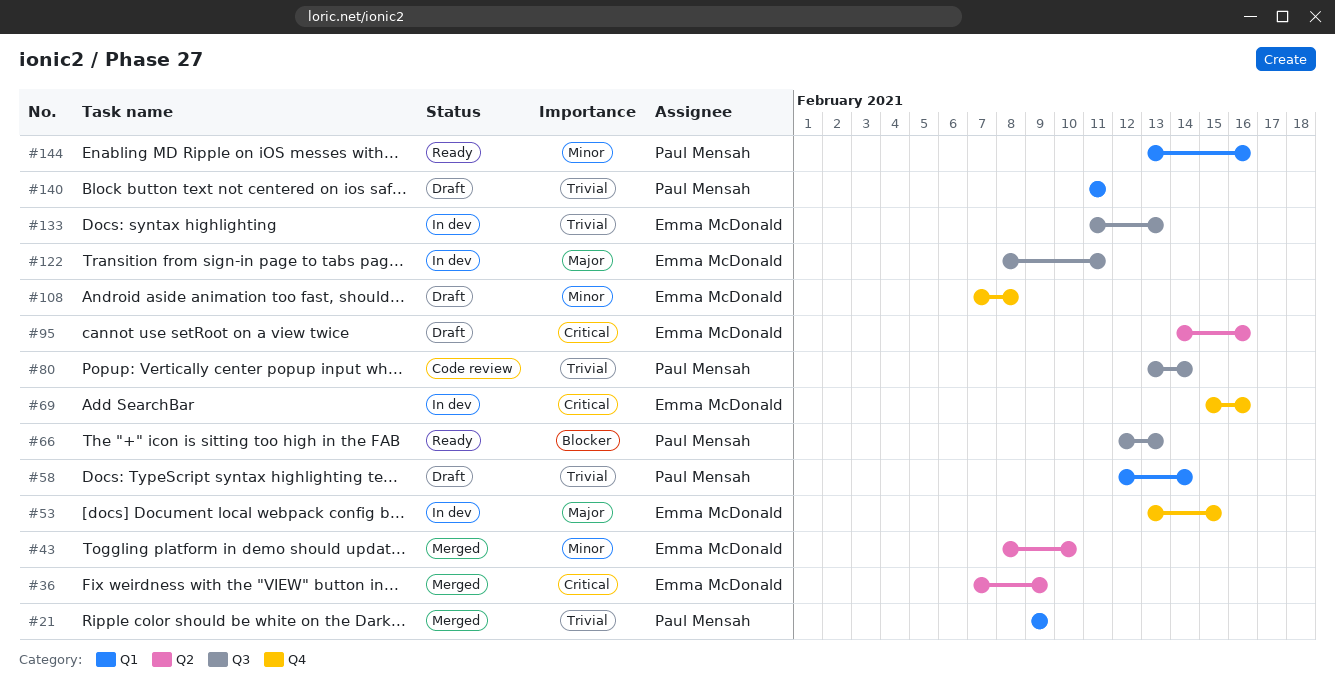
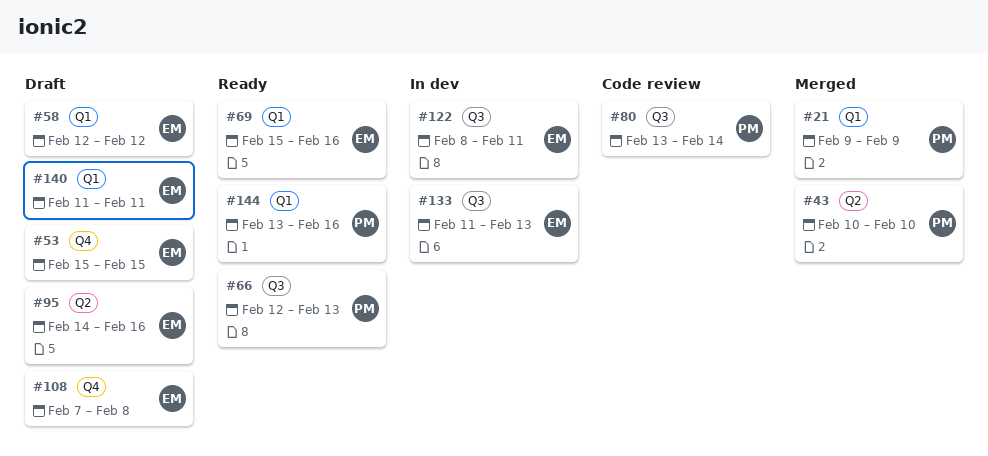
#36: present -> none
#43, owner: Emma McDonald -> Paul Mensah
#43, start: Feb 8 -> Feb 10
#53, status: In dev -> Draft
#53, start: Feb 13 -> Feb 15
#58, owner: Paul Mensah -> Emma McDonald
#58, due: Feb 14 -> Feb 12
#69, status: In dev -> Ready
#69, label: Q4 -> Q1
#140, owner: Paul Mensah -> Emma McDonald

